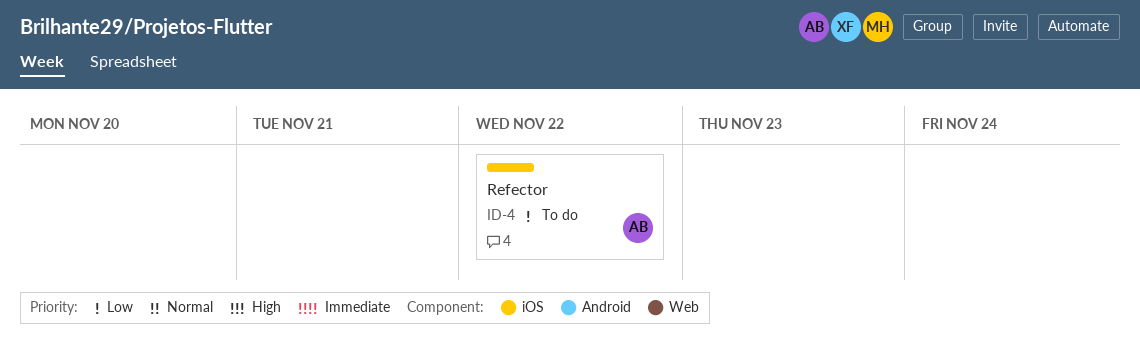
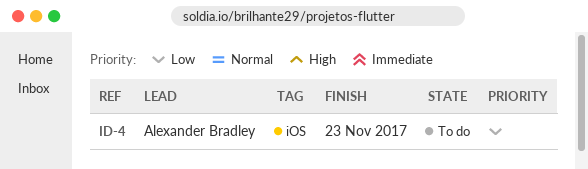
ID-4, due: Nov 22 -> Nov 23

